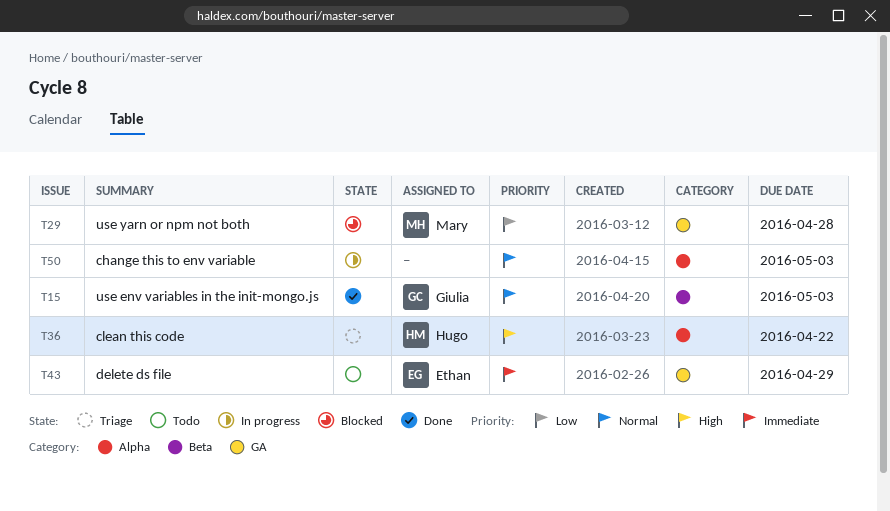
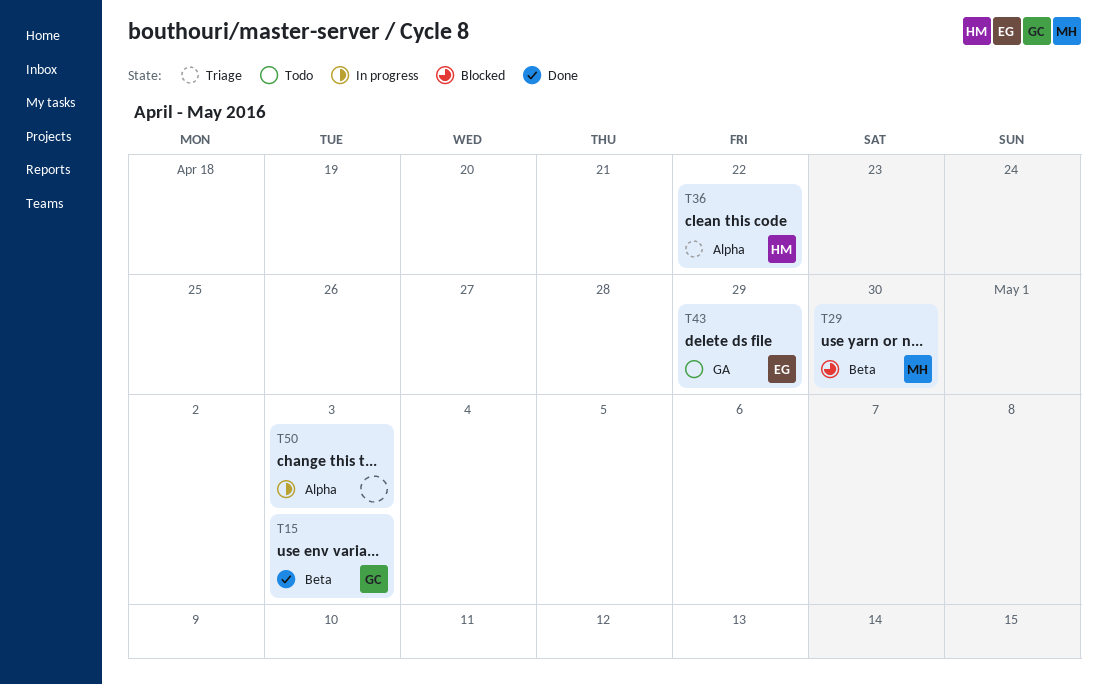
T29, label: GA -> Beta
T29, due: Apr 28 -> Apr 30

